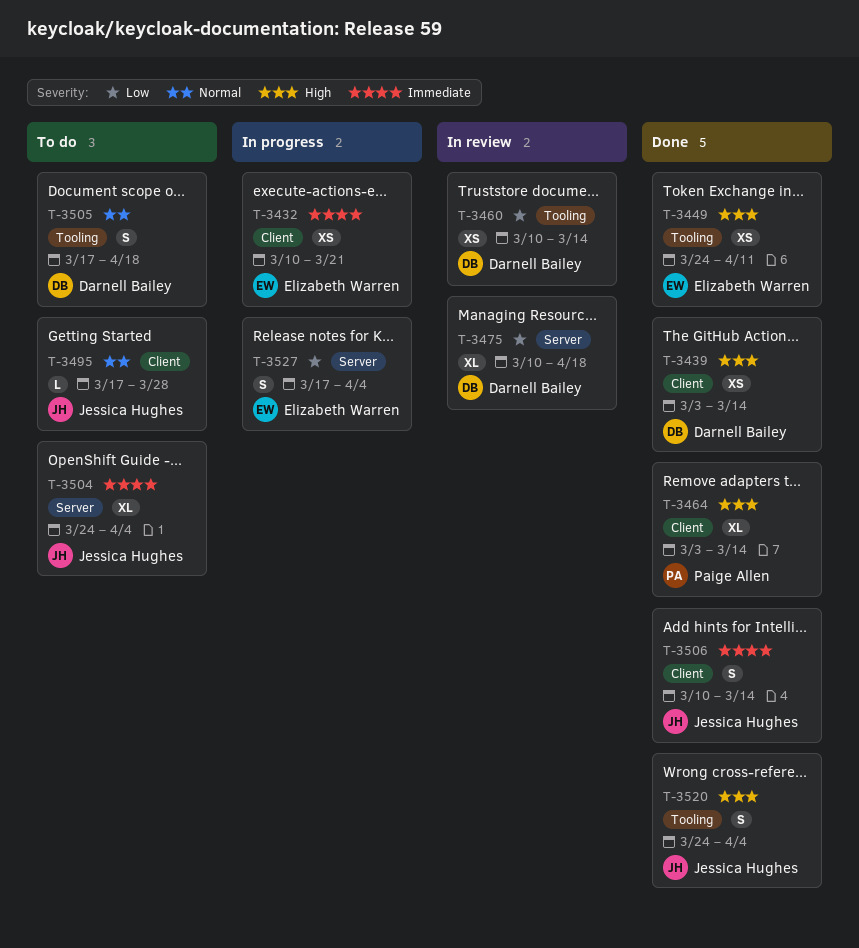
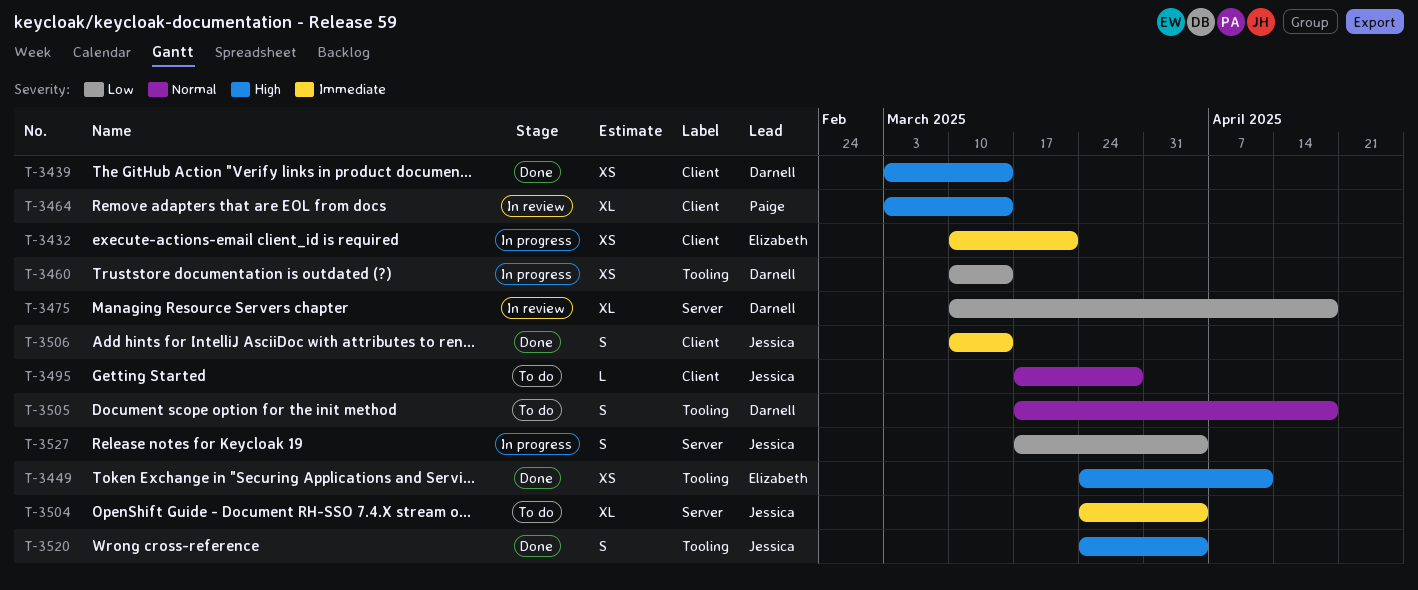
T-3460, status: In review -> In progress
T-3464, status: Done -> In review
T-3527, owner: Elizabeth Warren -> Jessica Hughes

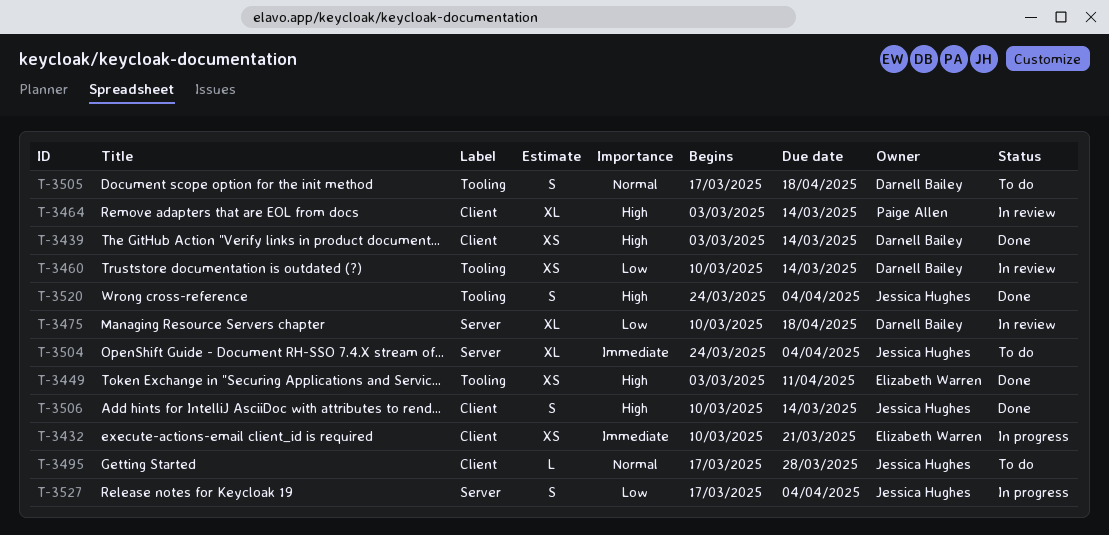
T-3449, start: Mar 24 -> Mar 3
T-3460, status: In progress -> In review
T-3506, priority: Immediate -> High

